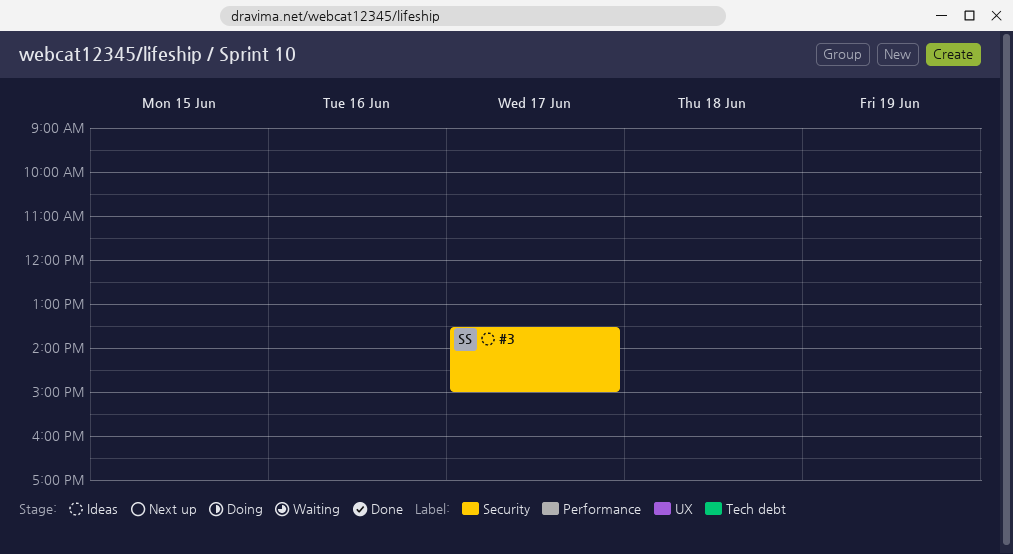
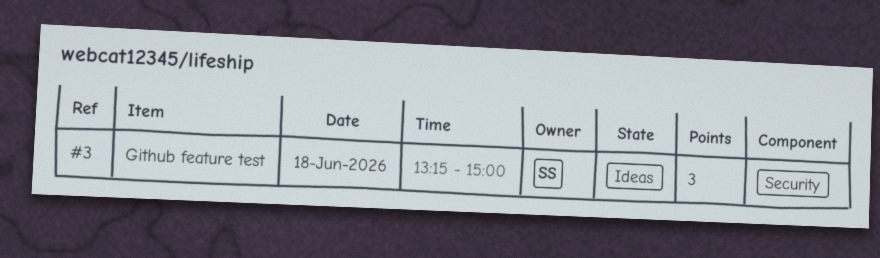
#3, day: Jun 17 -> Jun 18
#3, begins: 13:30 -> 13:15

